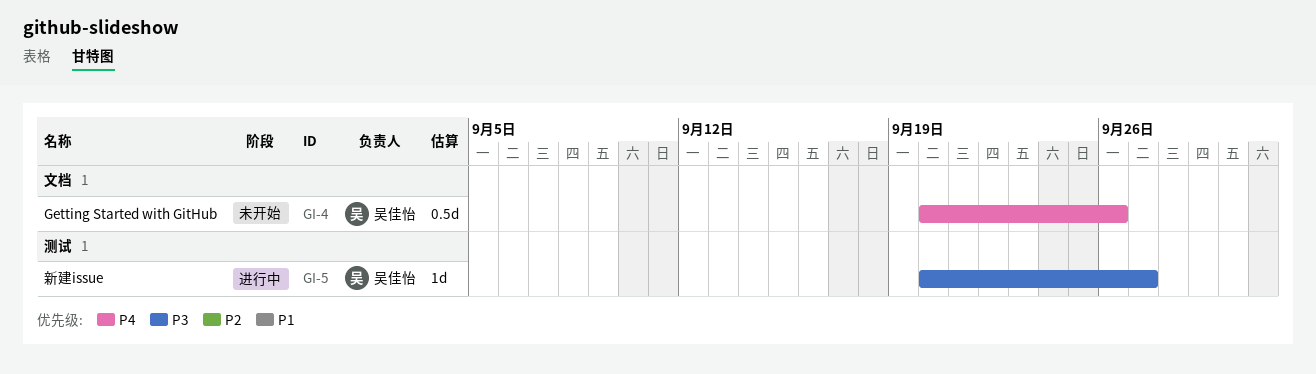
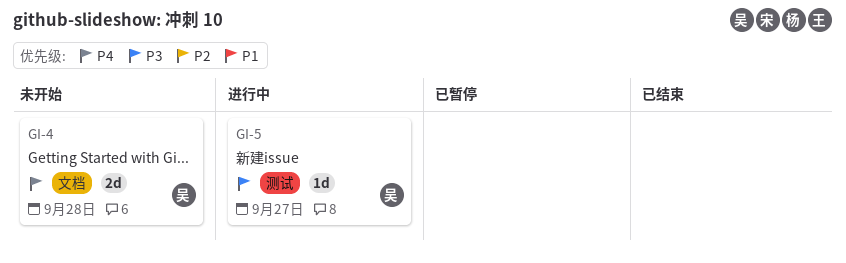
GI-4, estimate: 0.5d -> 2d
GI-4, due: Sep 26 -> Sep 28

